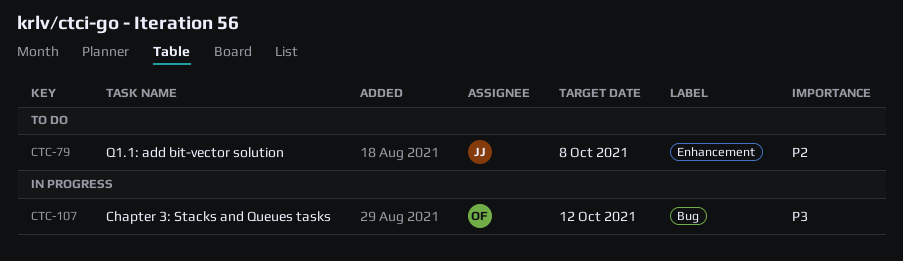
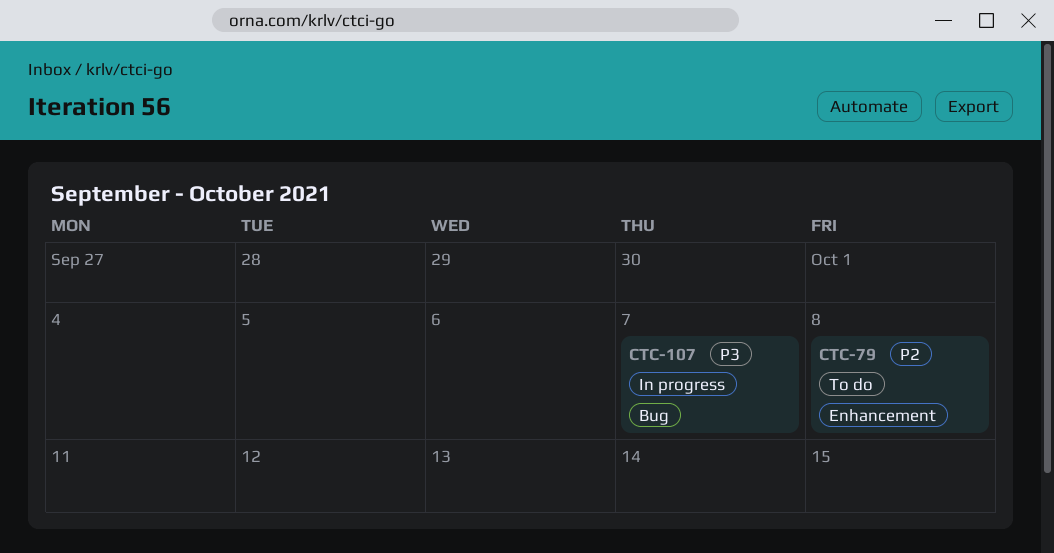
CTC-107, due: Oct 12 -> Oct 7

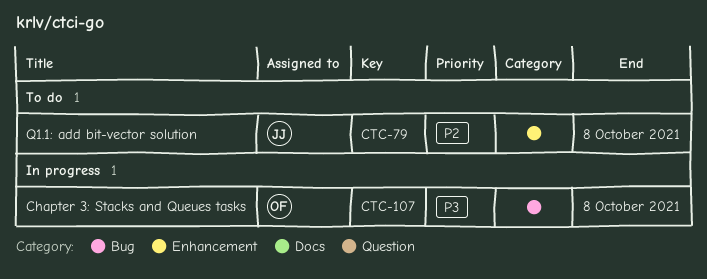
CTC-107, due: Oct 7 -> Oct 8

